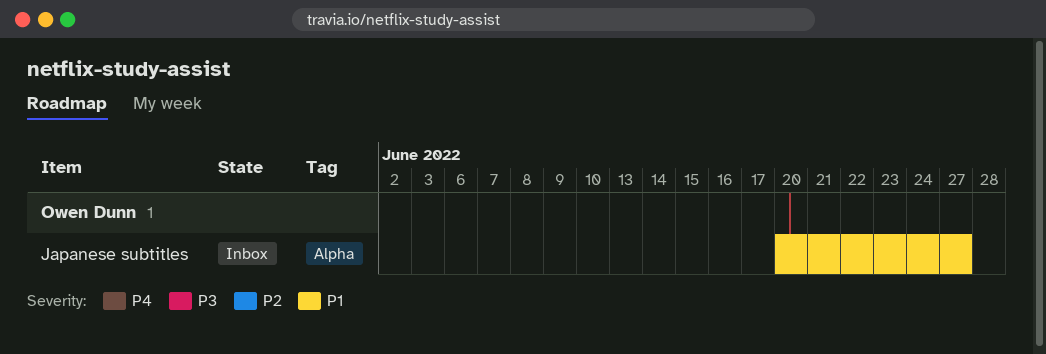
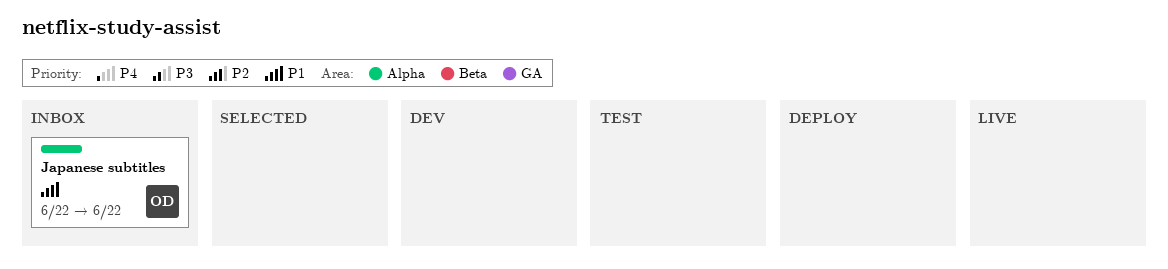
Japanese subtitles, start: Jun 20 -> Jun 22
Japanese subtitles, due: Jun 27 -> Jun 22

